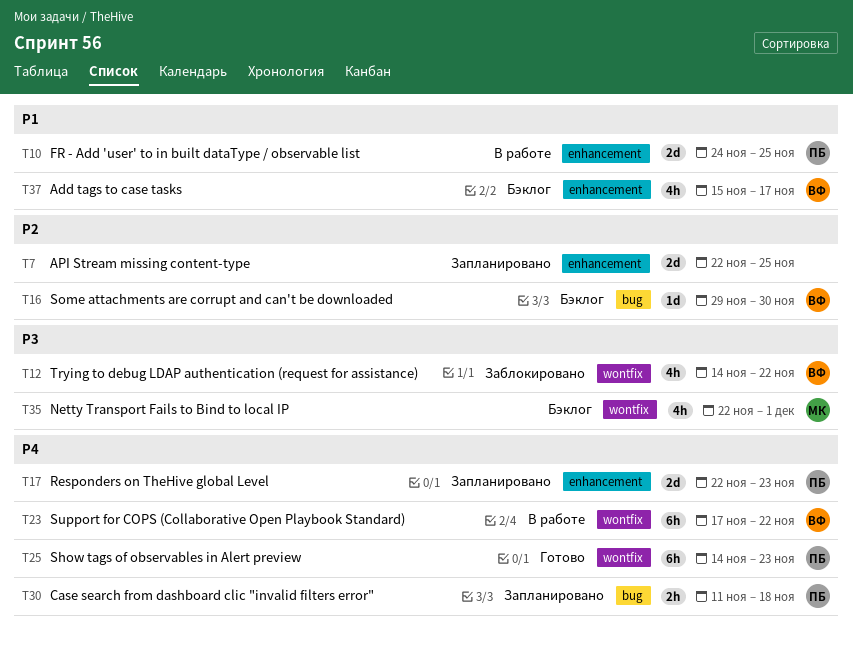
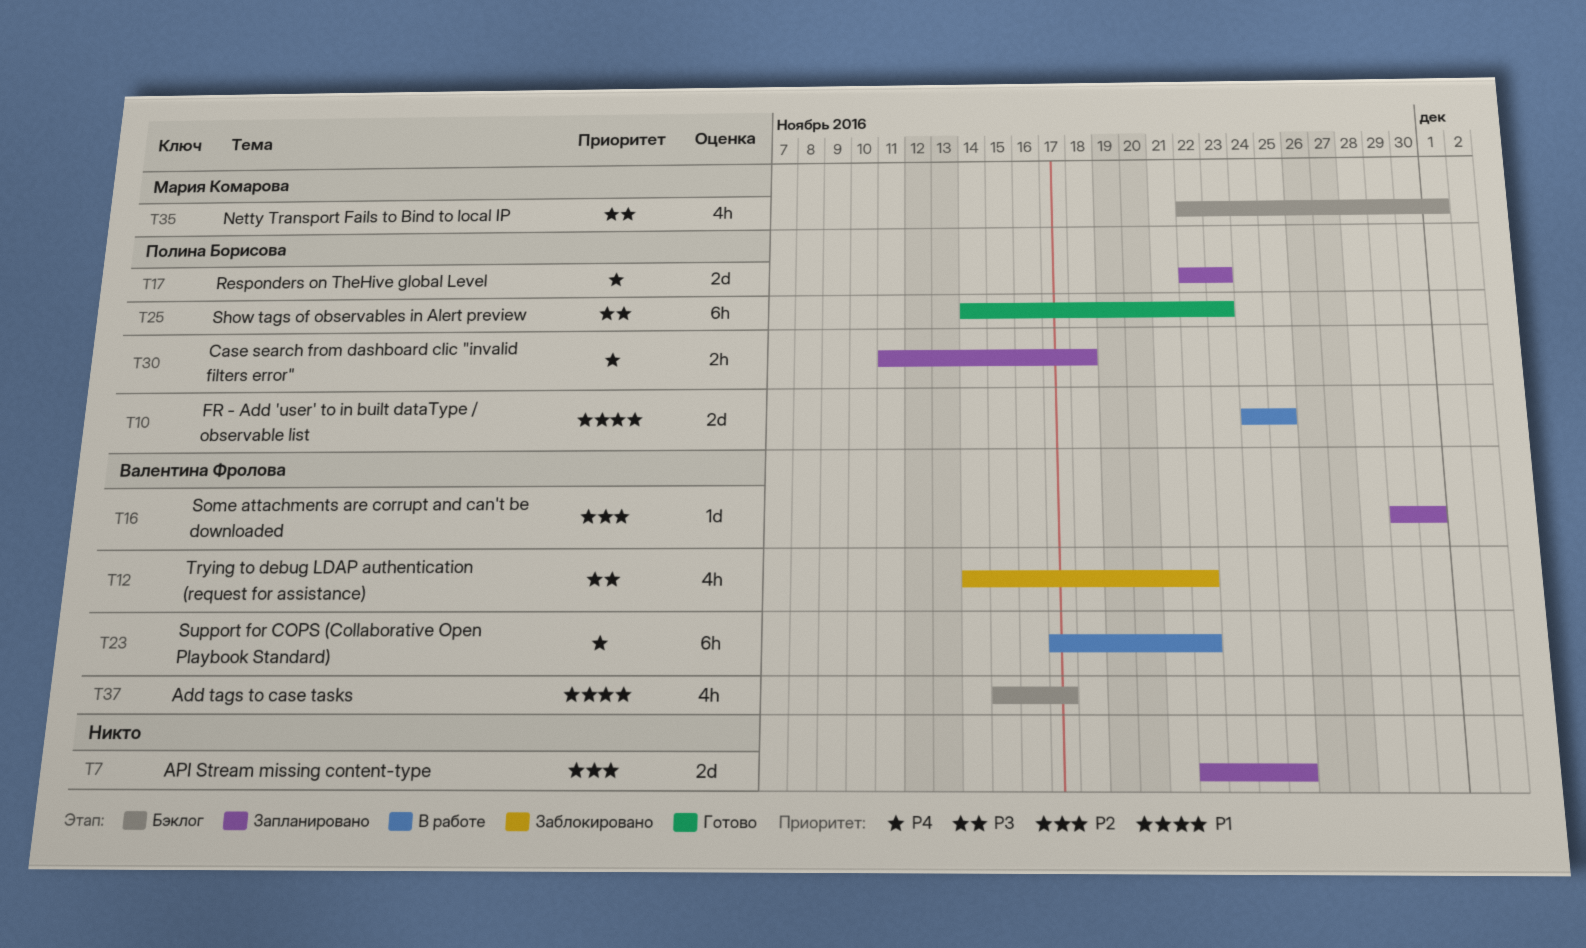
T16, status: Бэклог -> Запланировано
T25, priority: P4 -> P3

